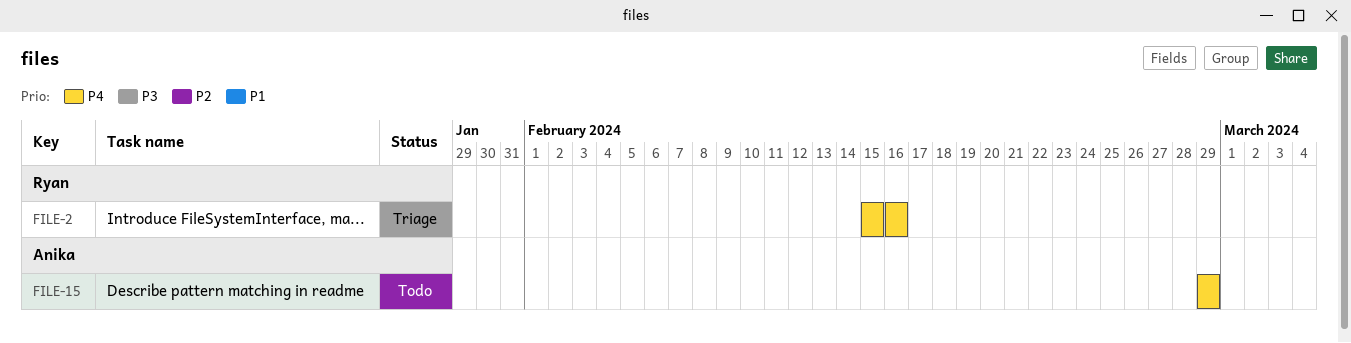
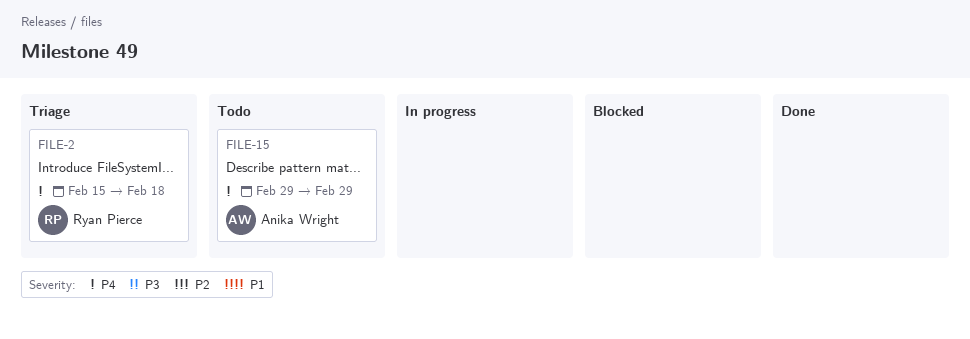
FILE-2, due: Feb 16 -> Feb 18

